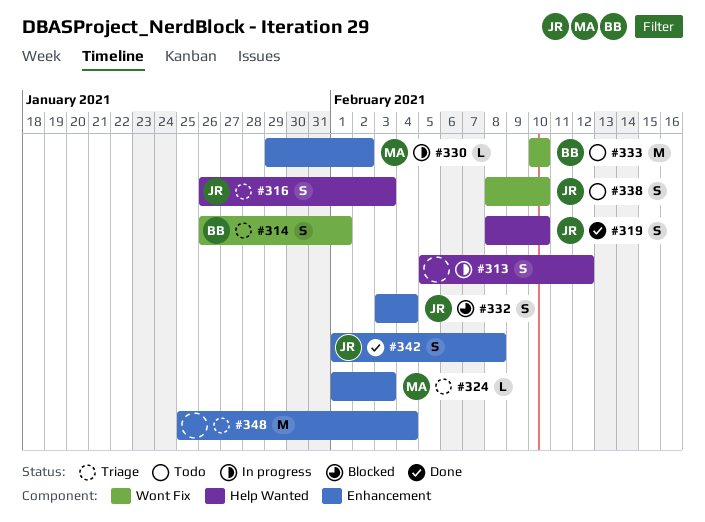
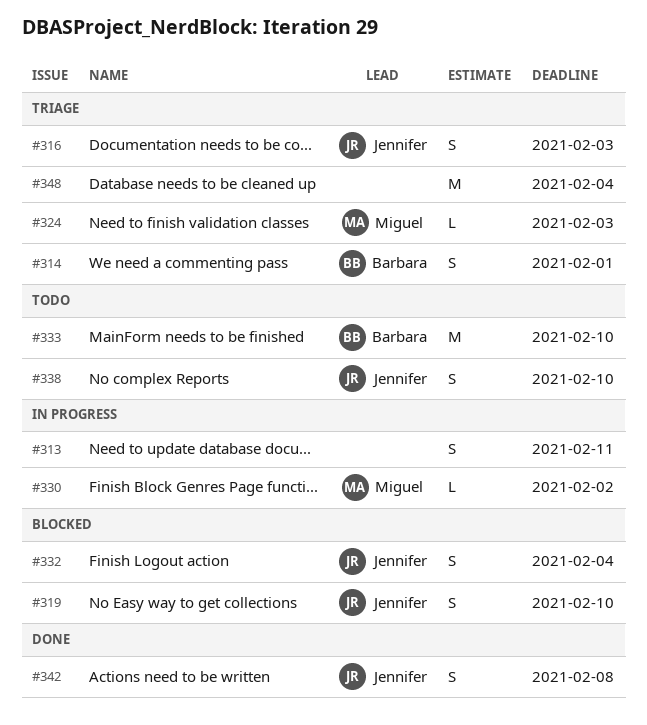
#313, due: Feb 12 -> Feb 11
#319, status: Done -> Blocked

